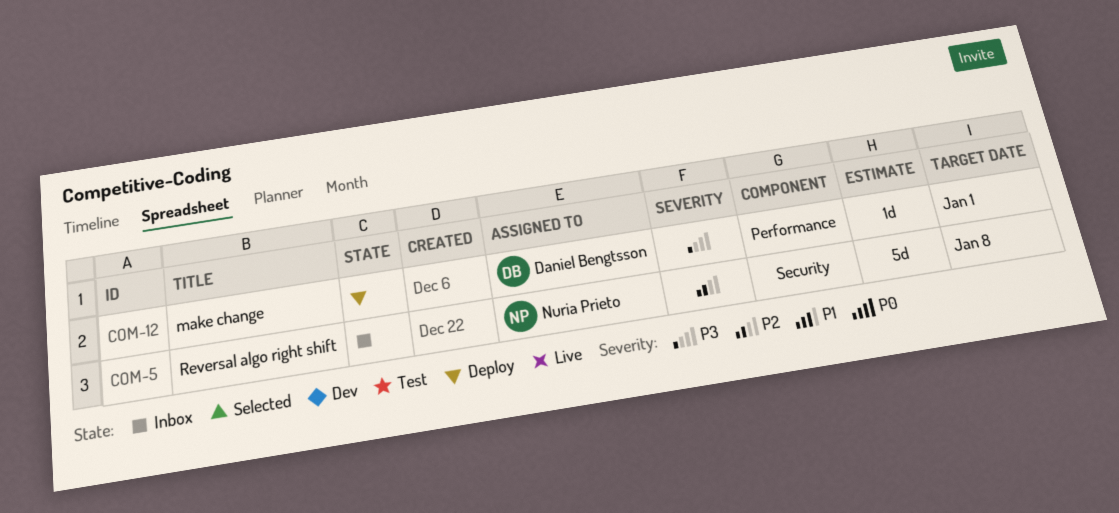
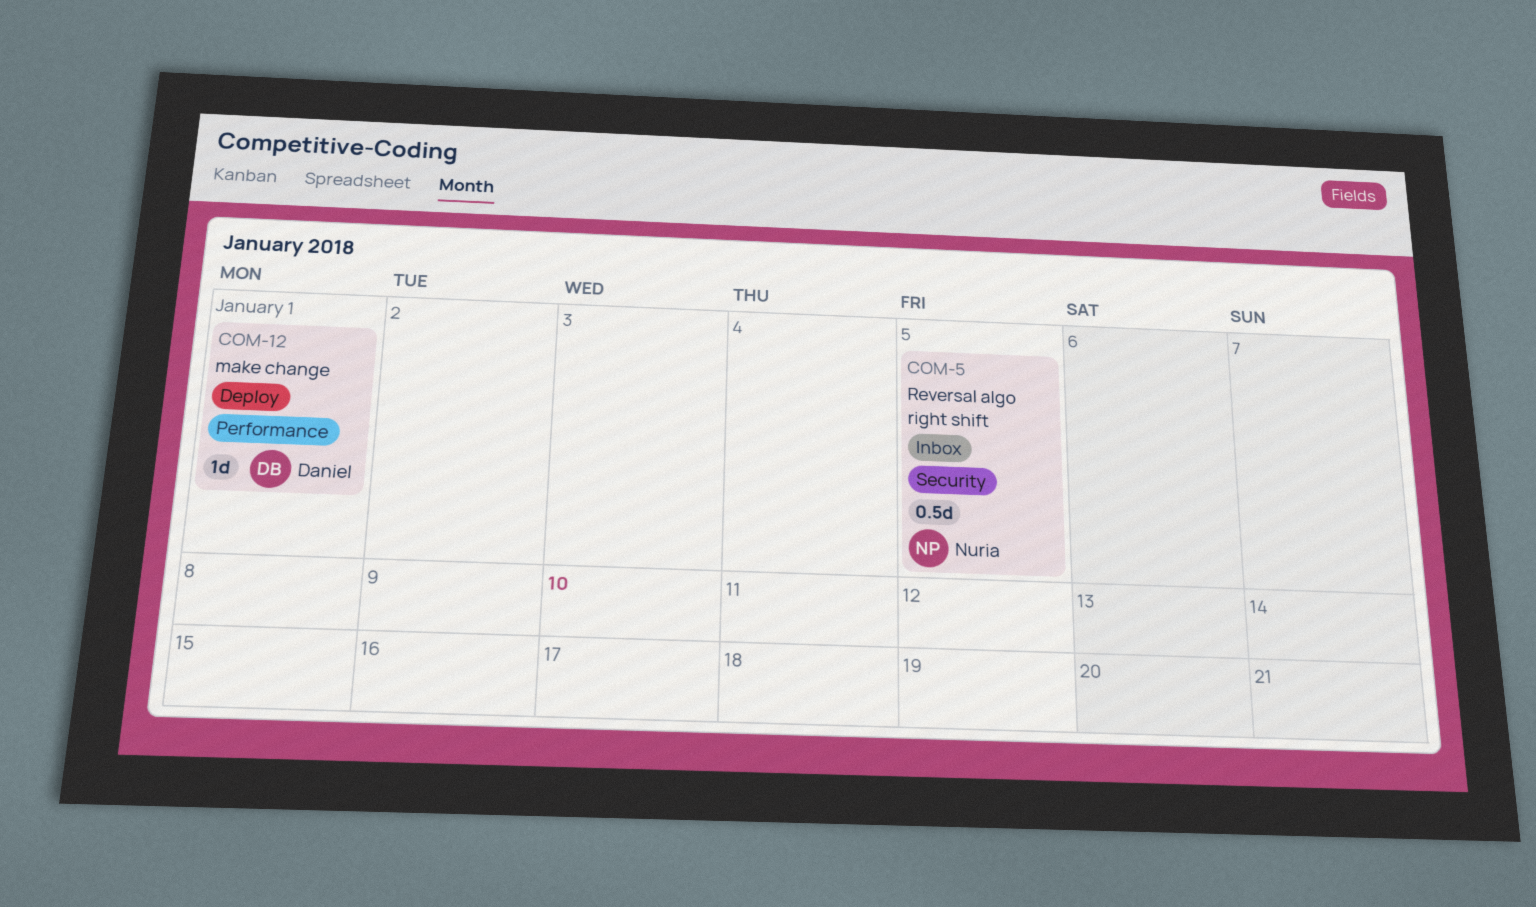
COM-5, estimate: 5d -> 0.5d
COM-5, due: Jan 8 -> Jan 5

